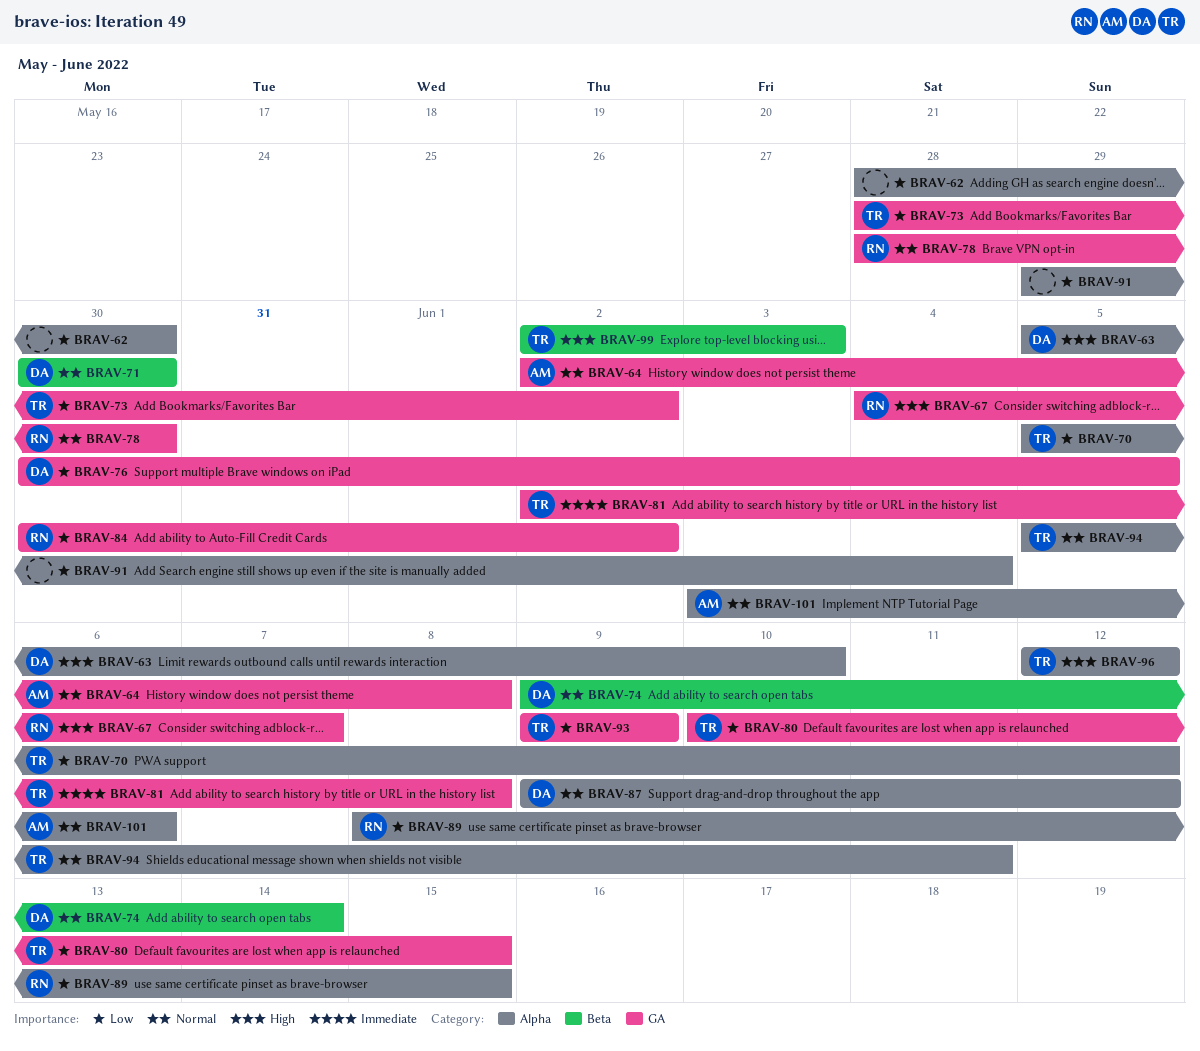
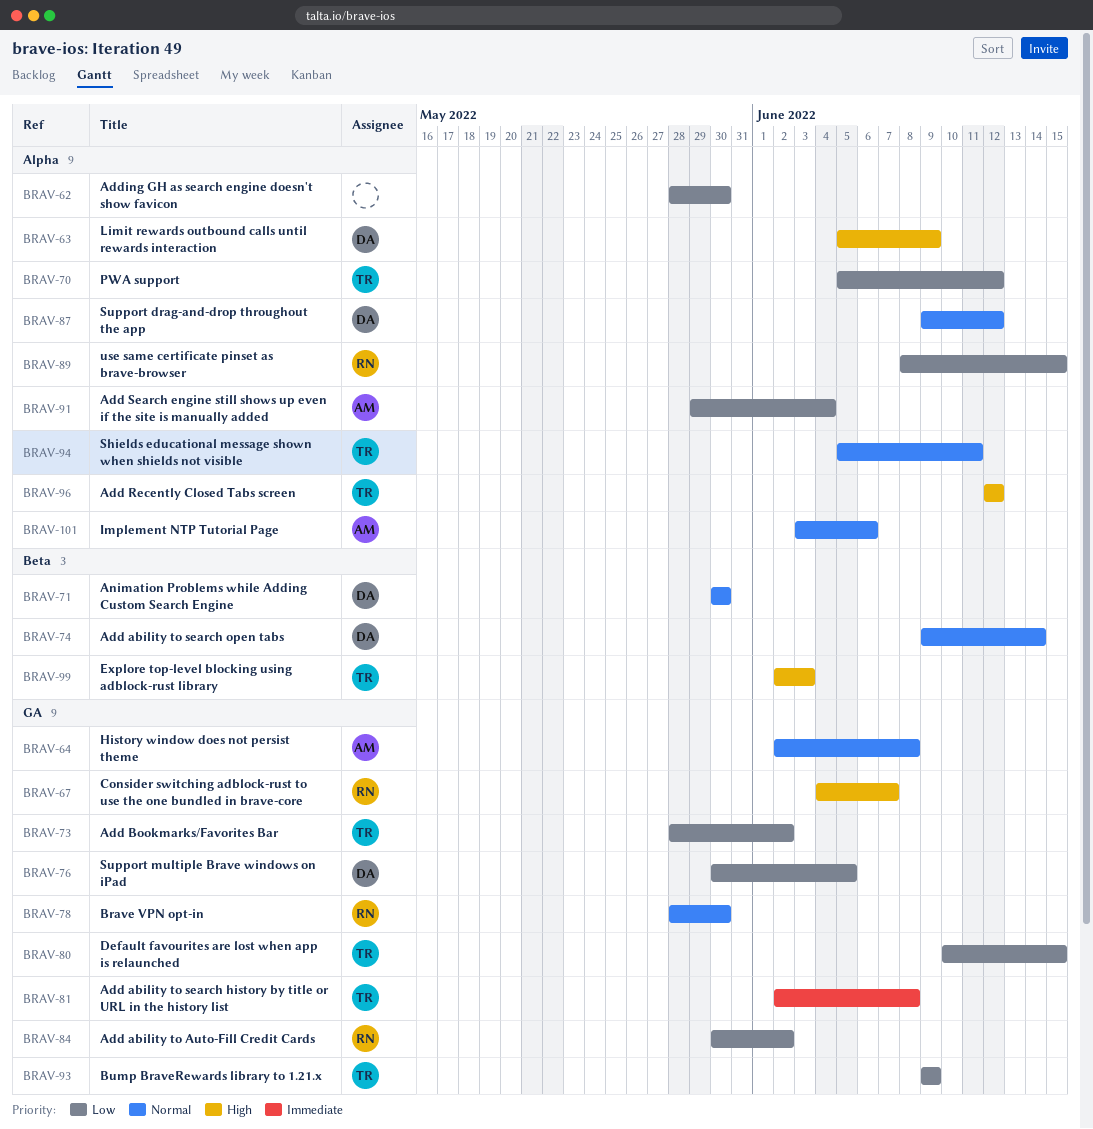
BRAV-63, due: Jun 10 -> Jun 9
BRAV-91, owner: none -> AM

